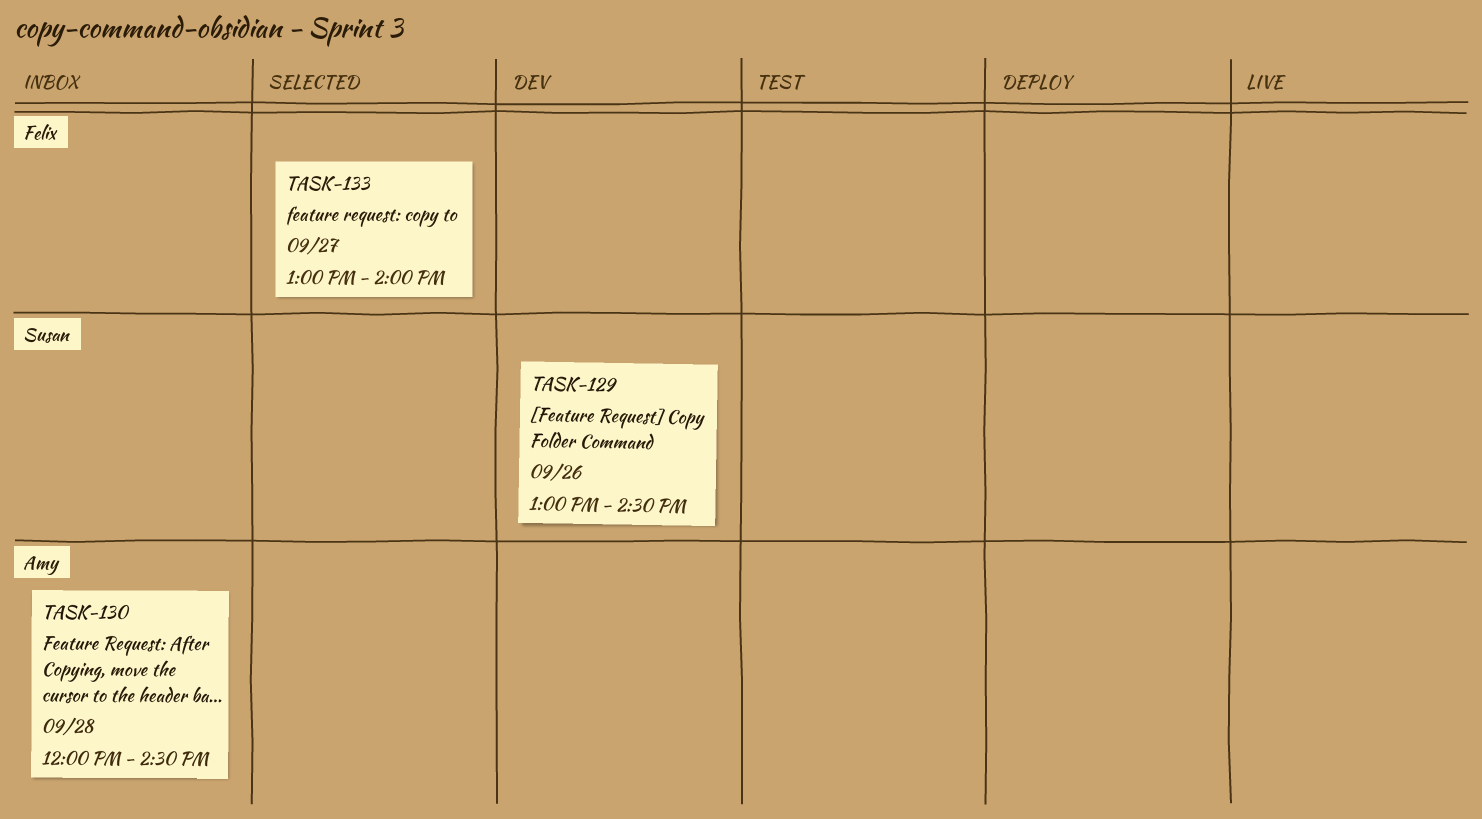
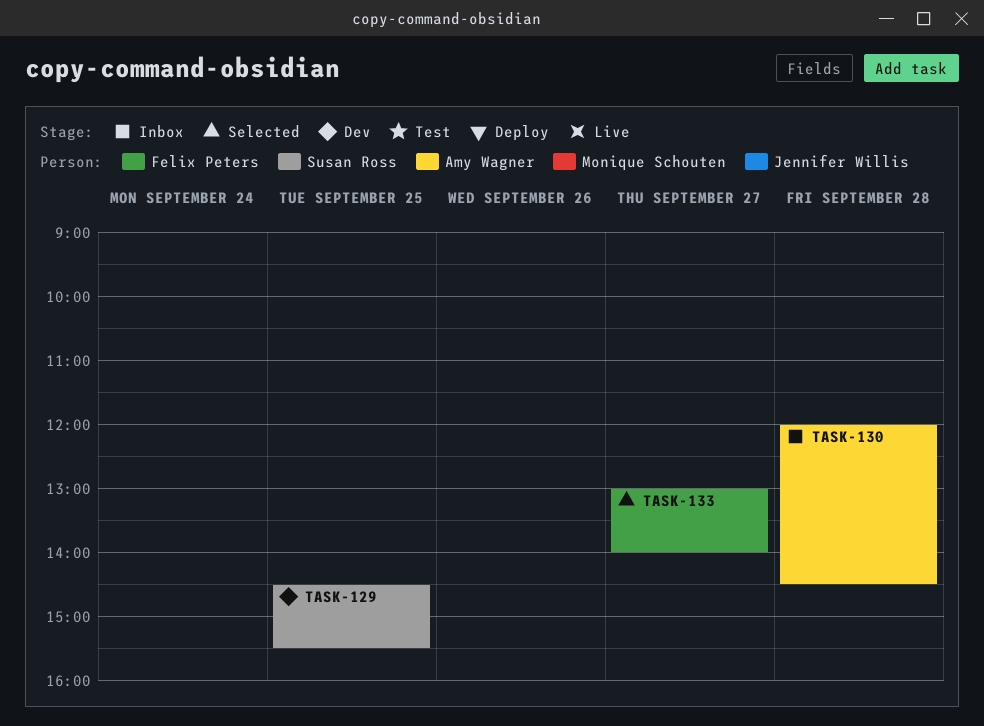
TASK-129, day: Sep 26 -> Sep 25
TASK-129, begins: 13:00 -> 14:30
TASK-129, ends: 14:30 -> 15:30

